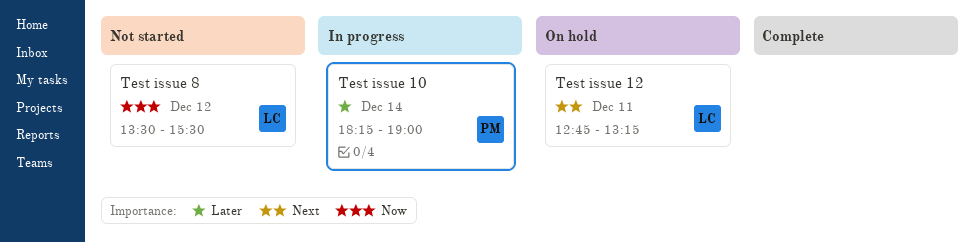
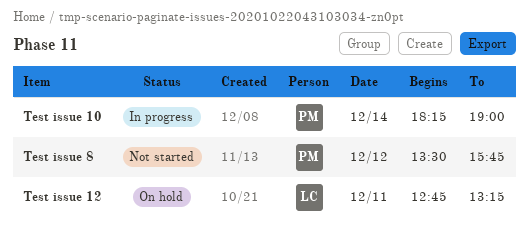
Test issue 8, owner: LC -> PM
Test issue 8, ends: 15:30 -> 15:45

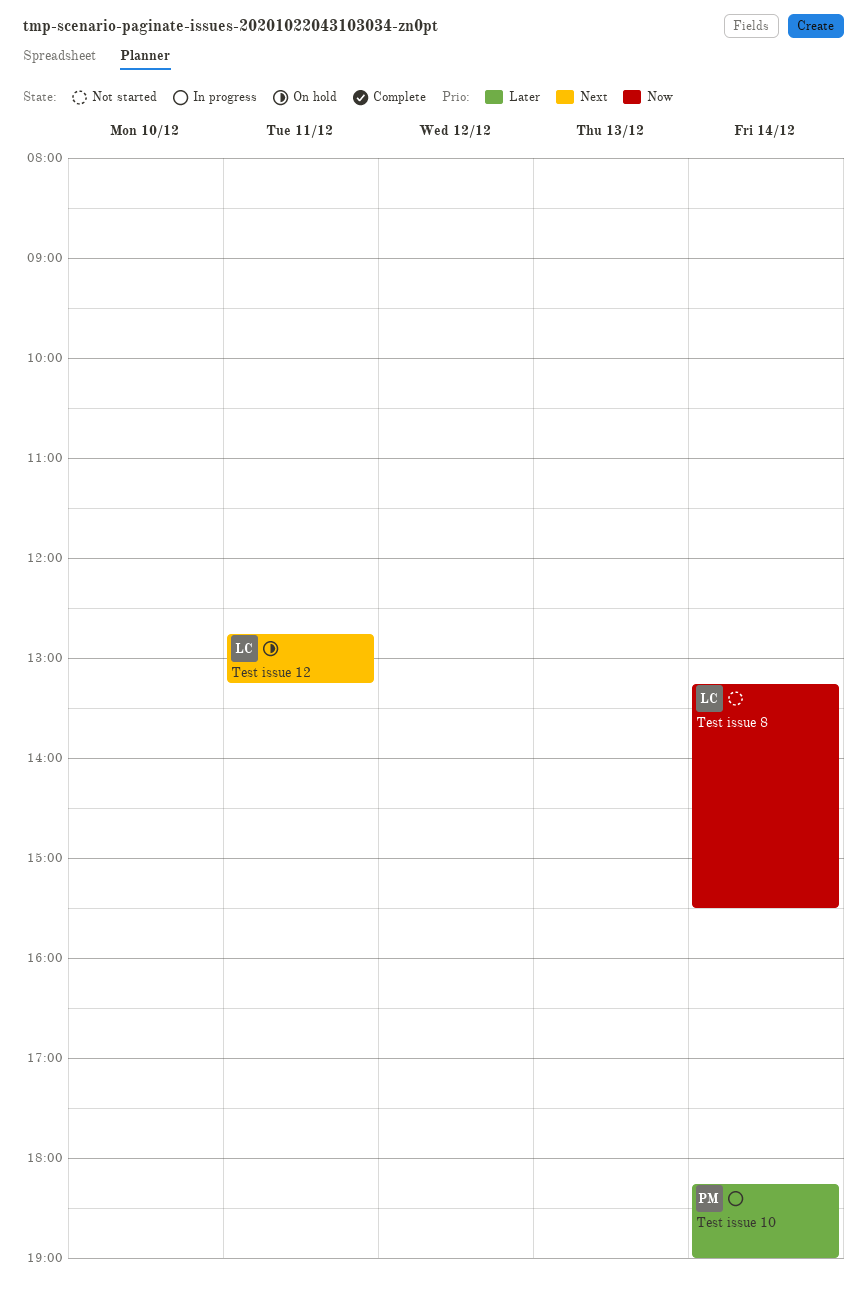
Test issue 8, owner: PM -> LC
Test issue 8, day: Dec 12 -> Dec 14
Test issue 8, begins: 13:30 -> 13:15
Test issue 8, ends: 15:45 -> 15:30

